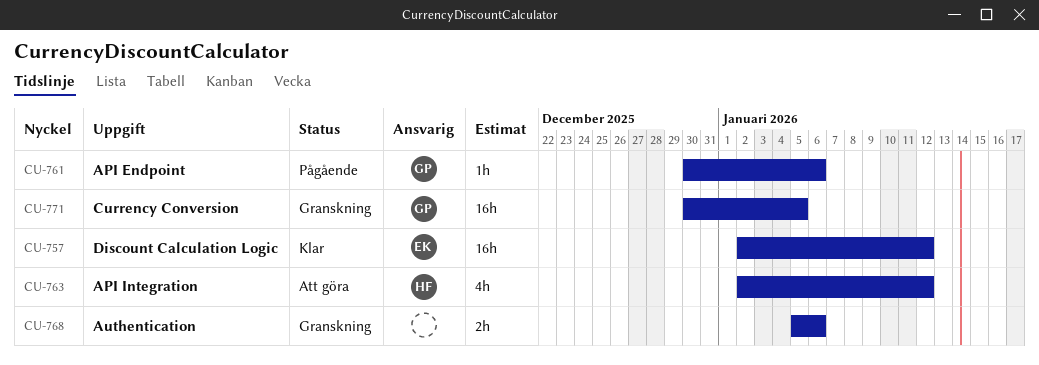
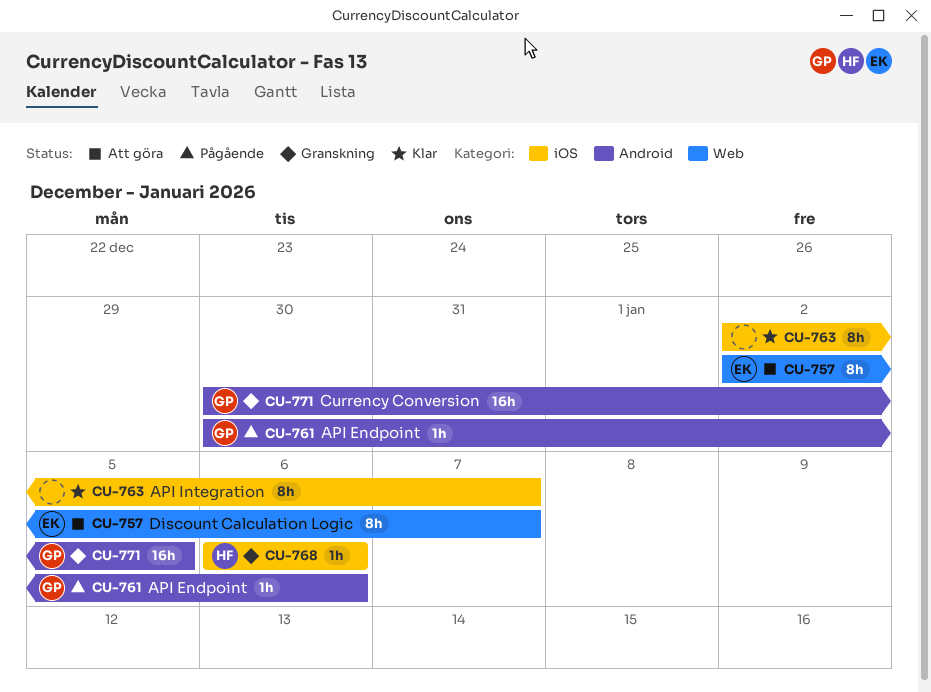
CU-757, status: Klar -> Att göra
CU-757, estimate: 16h -> 8h
CU-757, due: Jan 12 -> Jan 7
CU-763, status: Att göra -> Klar
CU-763, owner: HF -> none
CU-763, estimate: 4h -> 8h
CU-763, due: Jan 12 -> Jan 7
CU-768, owner: none -> HF
CU-768, estimate: 2h -> 1h
CU-768, start: Jan 5 -> Jan 6

